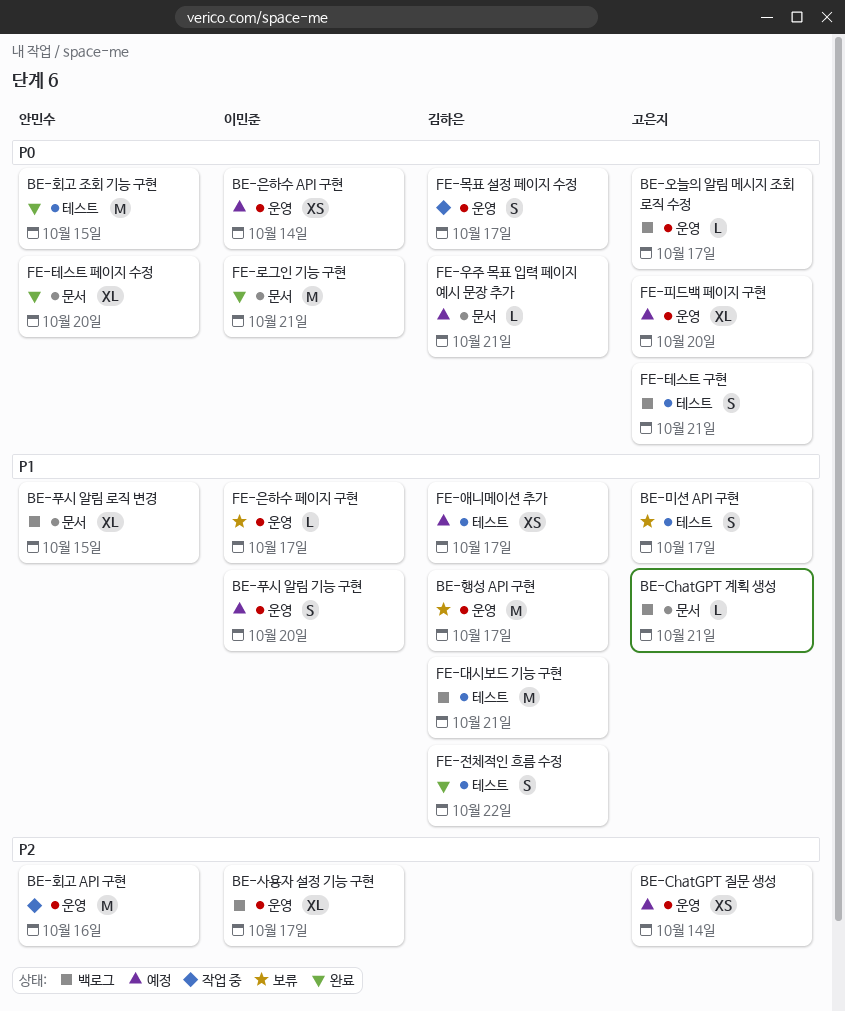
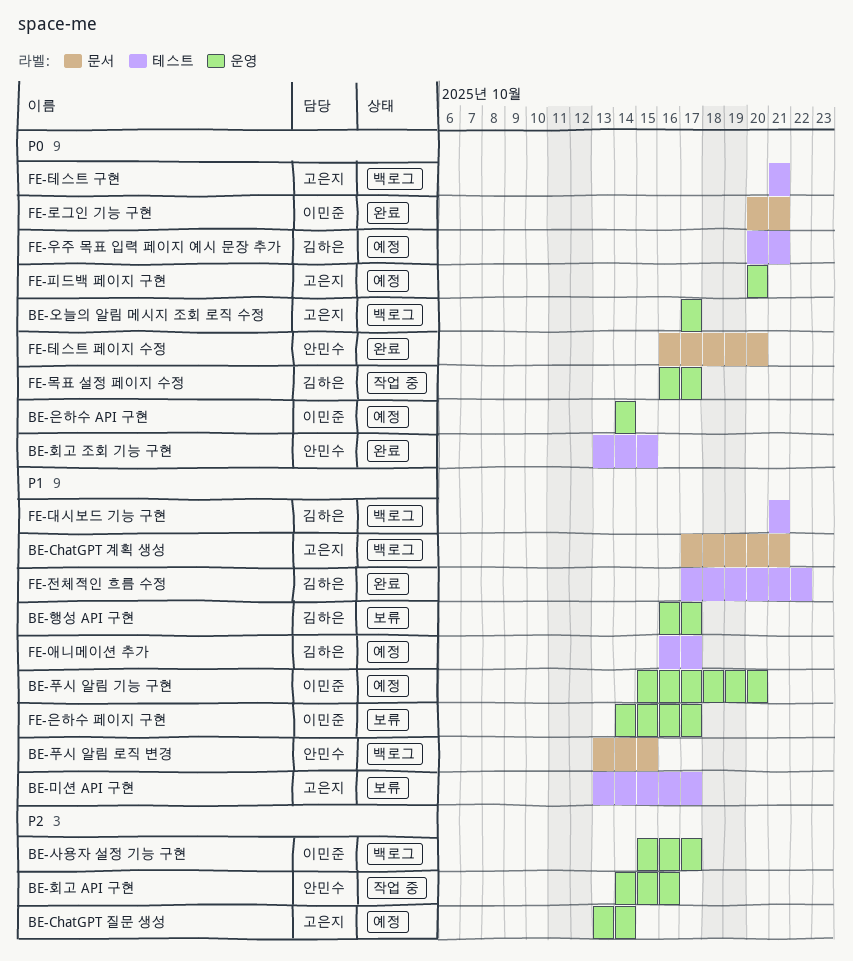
FE-우주 목표 입력 페이지 예시 문장 추가, label: 문서 -> 테스트

